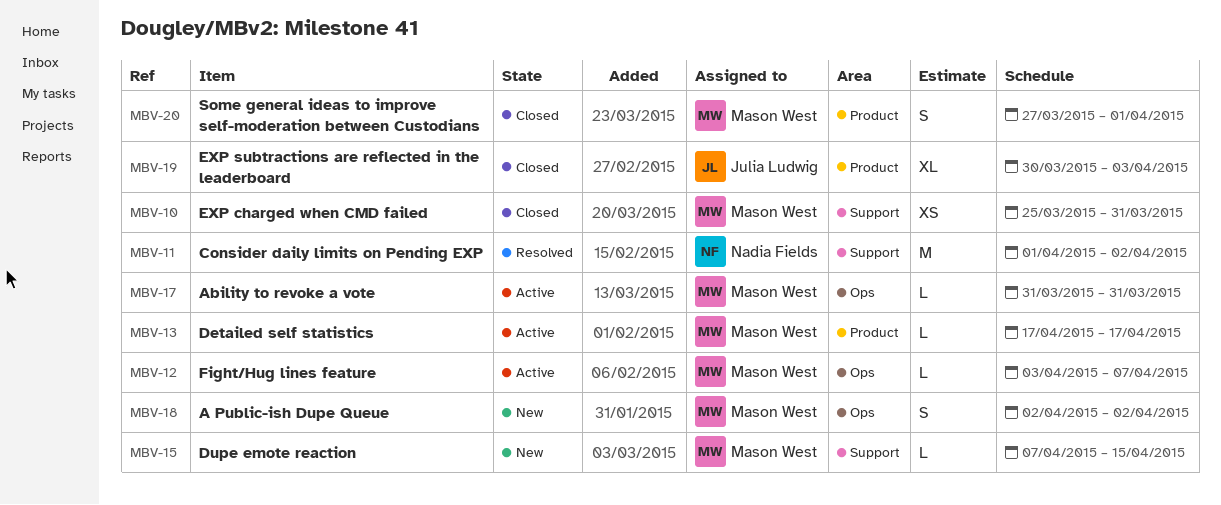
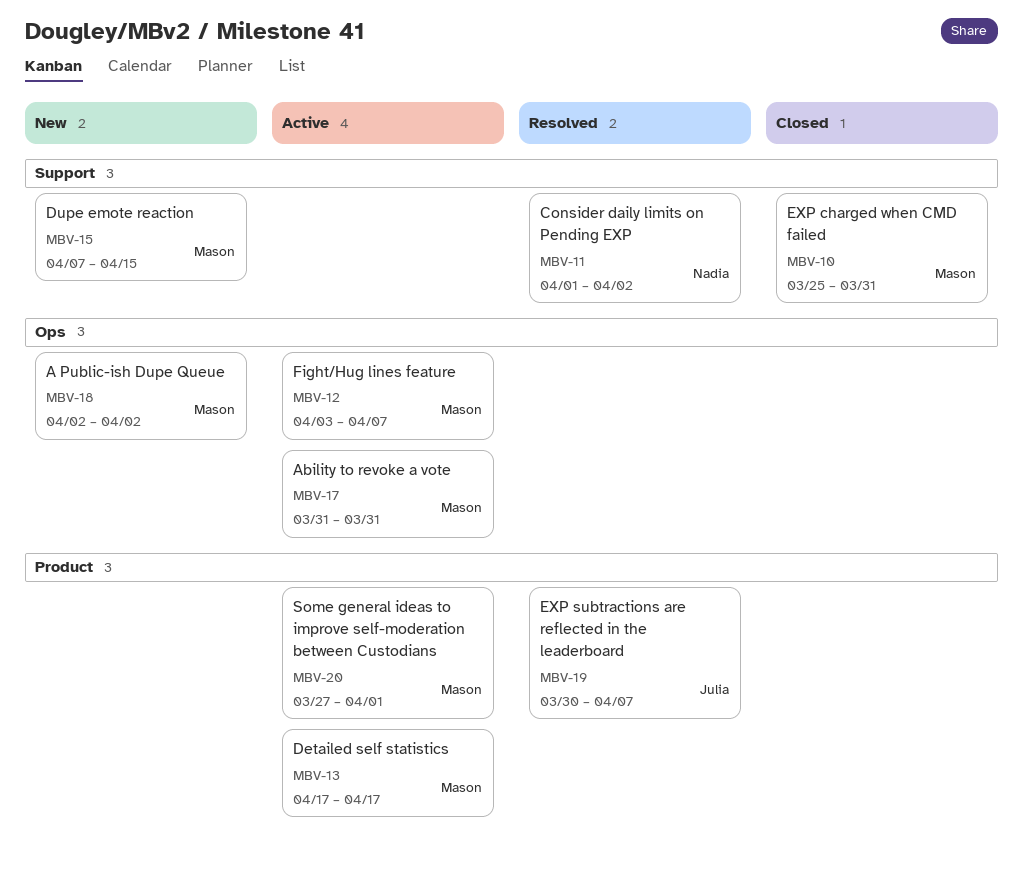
MBV-19, status: Closed -> Resolved
MBV-19, due: Apr 3 -> Apr 7
MBV-20, status: Closed -> Active

